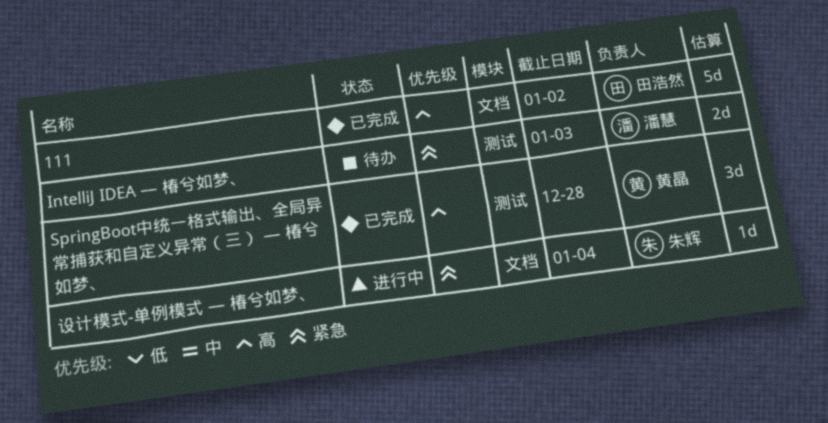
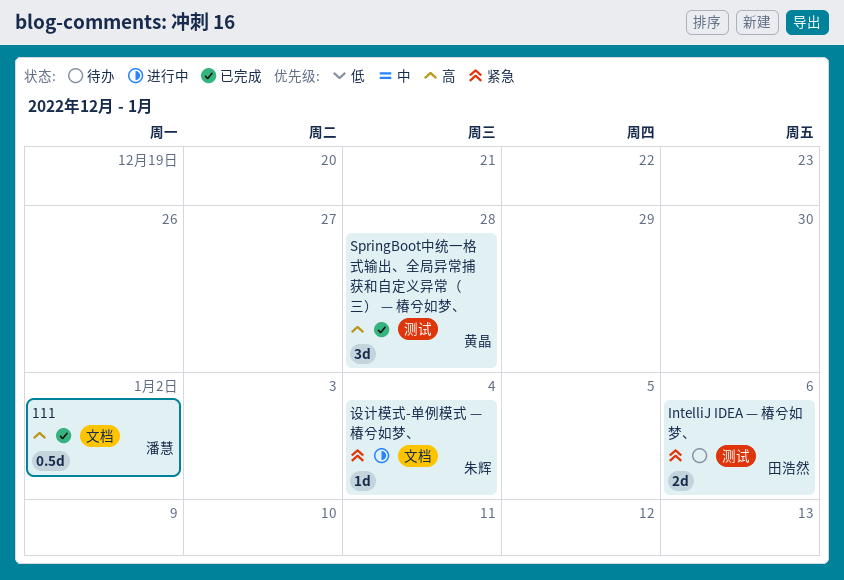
111, owner: 田浩然 -> 潘慧
111, estimate: 5d -> 0.5d
IntelliJ IDEA — 椿兮如梦、, owner: 潘慧 -> 田浩然
IntelliJ IDEA — 椿兮如梦、, due: Jan 3 -> Jan 6

